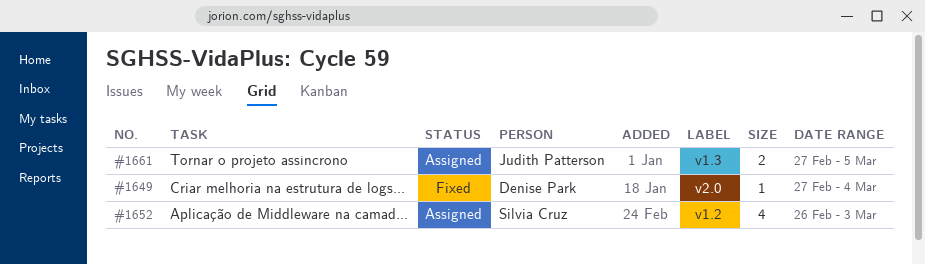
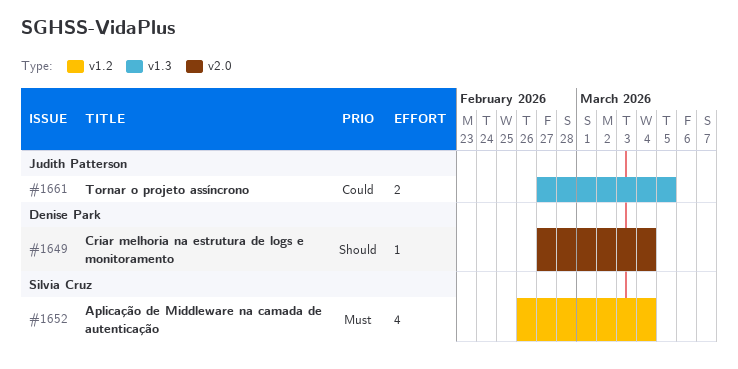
#1652, due: Mar 3 -> Mar 4

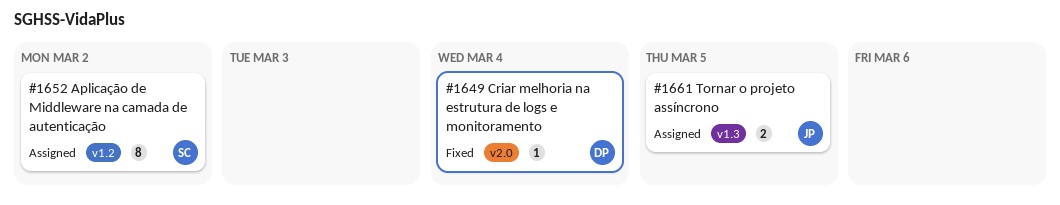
#1652, estimate: 4 -> 8
#1652, due: Mar 4 -> Mar 2

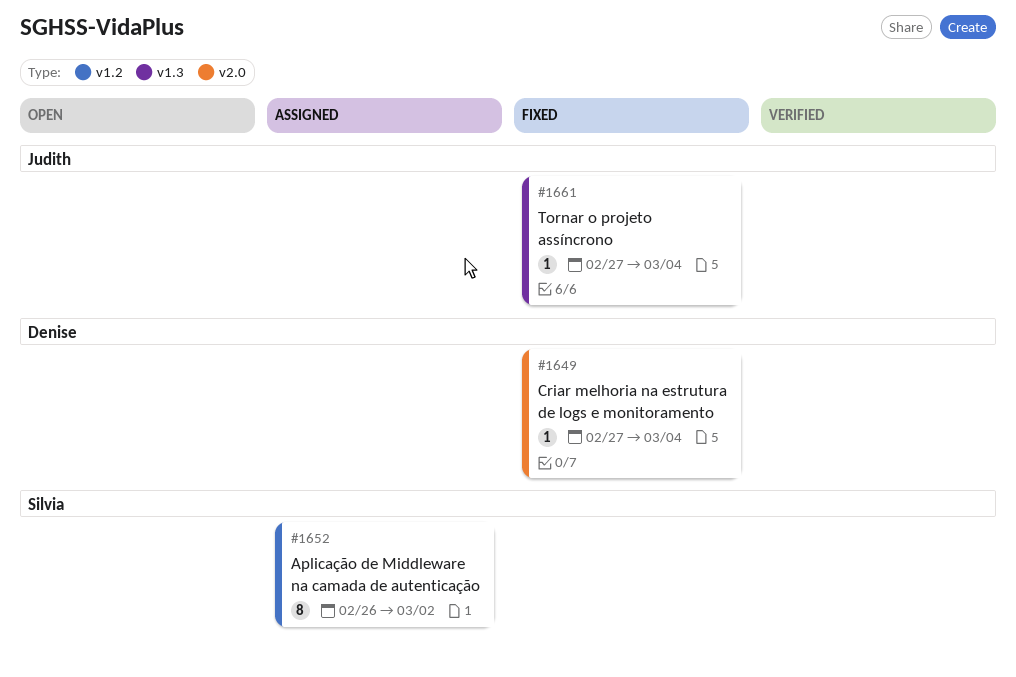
#1661, status: Assigned -> Fixed
#1661, estimate: 2 -> 1
#1661, due: Mar 5 -> Mar 4

